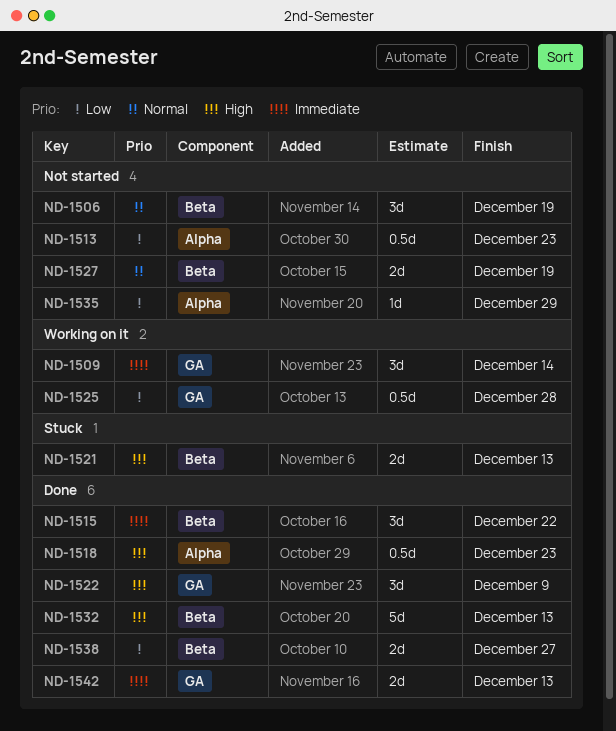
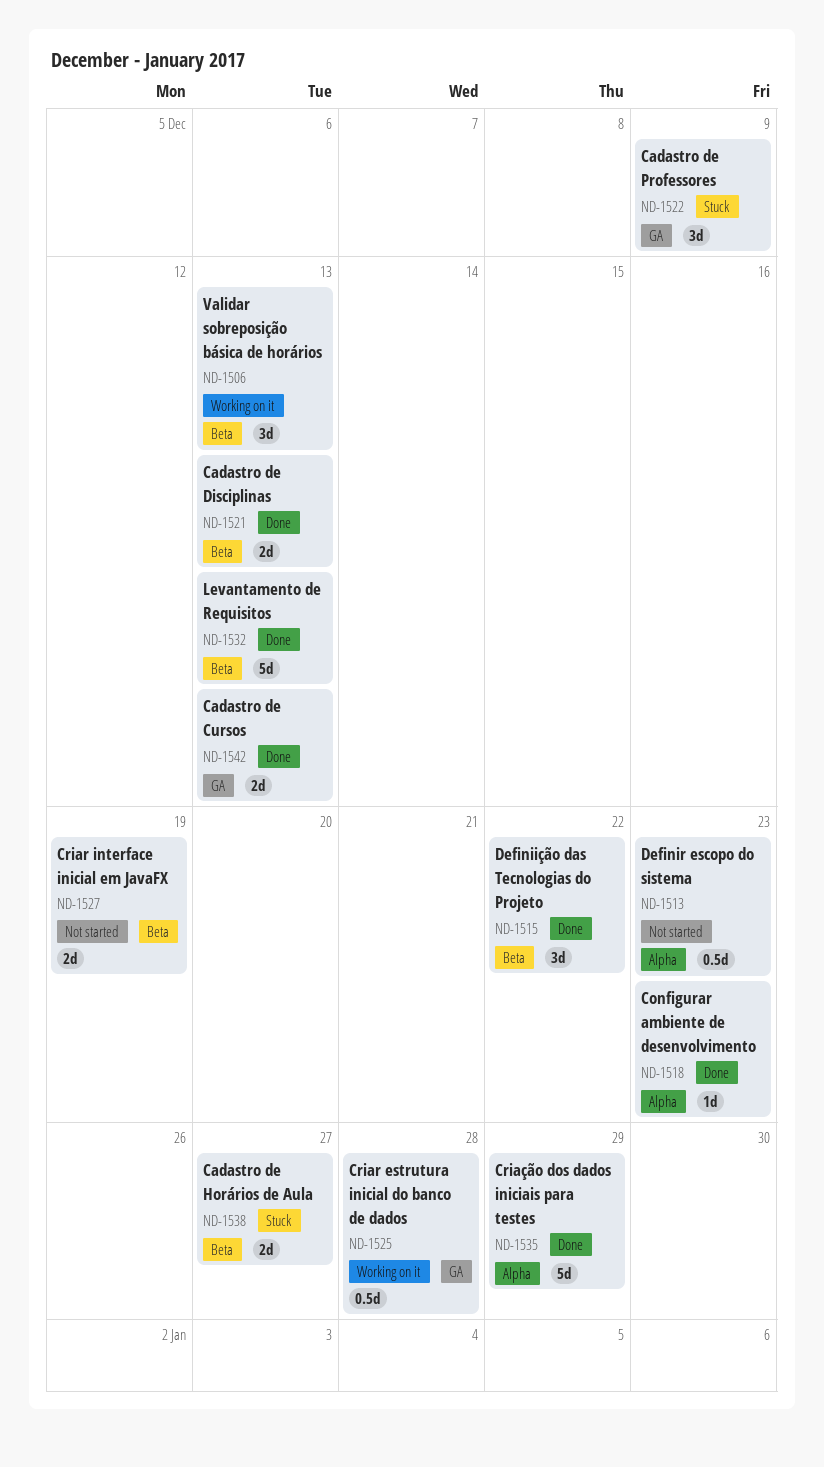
ND-1506, status: Not started -> Working on it
ND-1506, due: Dec 19 -> Dec 13
ND-1509: present -> none
ND-1518, estimate: 0.5d -> 1d
ND-1521, status: Stuck -> Done
ND-1522, status: Done -> Stuck
ND-1535, status: Not started -> Done
ND-1535, estimate: 1d -> 5d
ND-1538, status: Done -> Stuck

